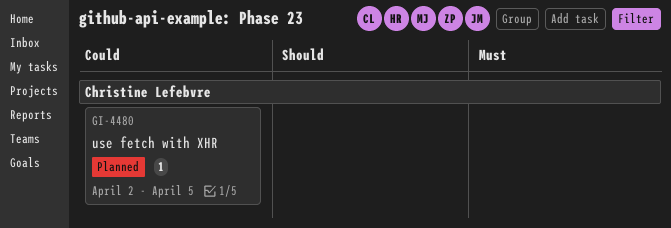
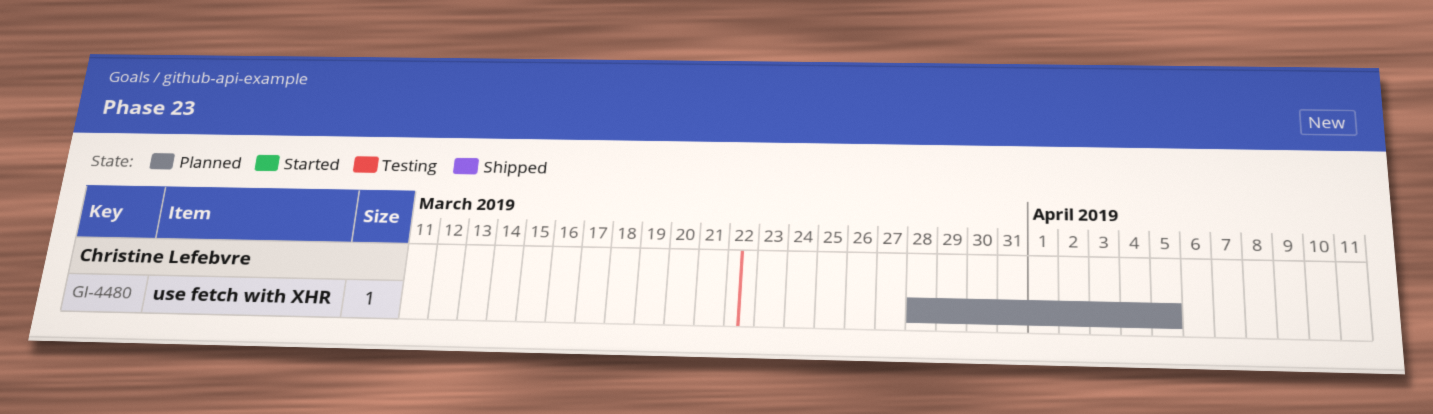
GI-4480, start: Apr 2 -> Mar 28

